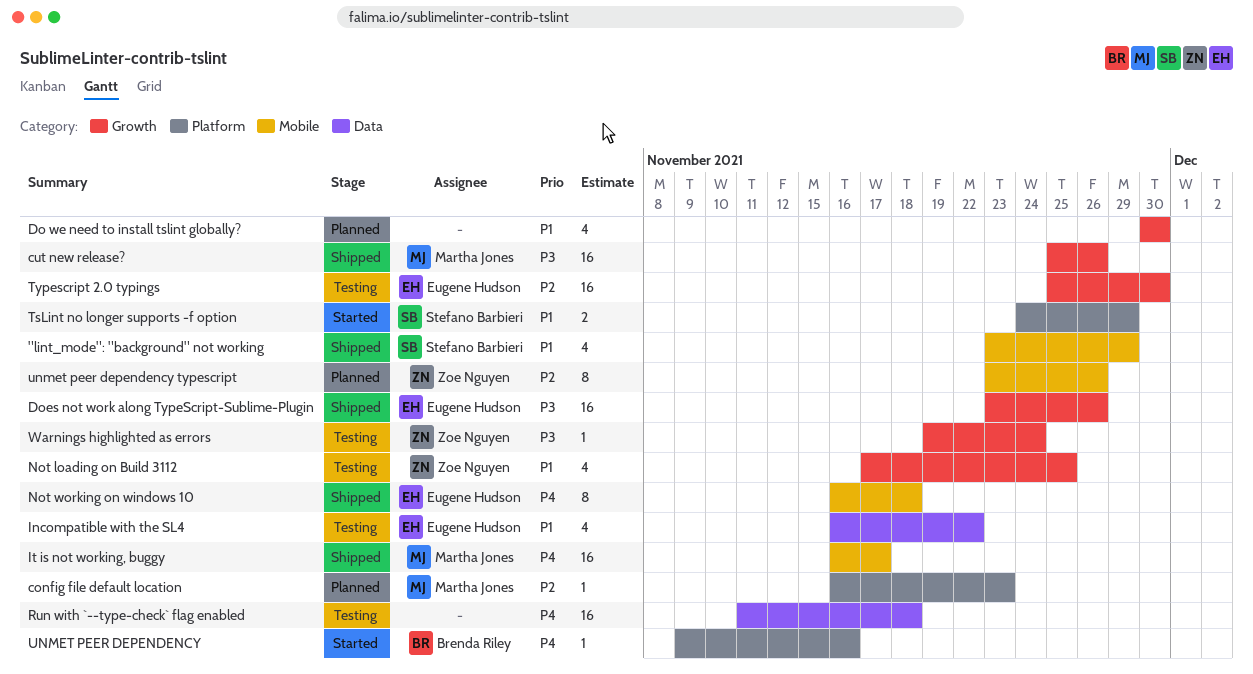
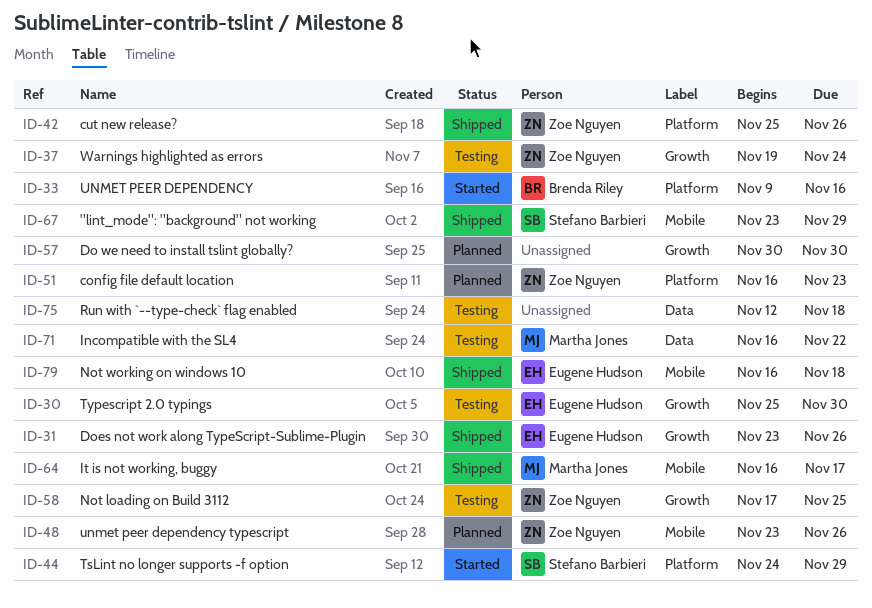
config file default location, owner: Martha Jones -> Zoe Nguyen
cut new release?, owner: Martha Jones -> Zoe Nguyen
cut new release?, label: Growth -> Platform
Incompatible with the SL4, owner: Eugene Hudson -> Martha Jones
Run with `--type-check` flag enabled, start: Nov 11 -> Nov 12

